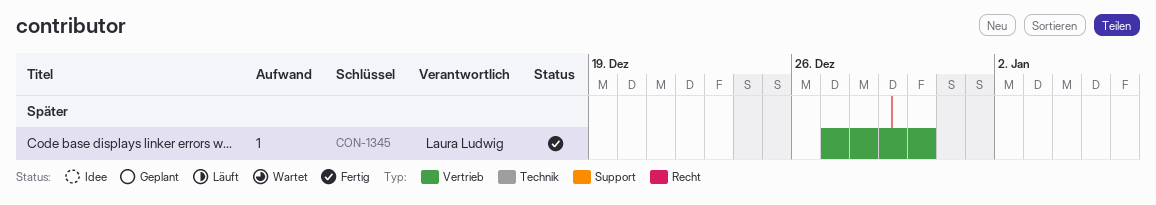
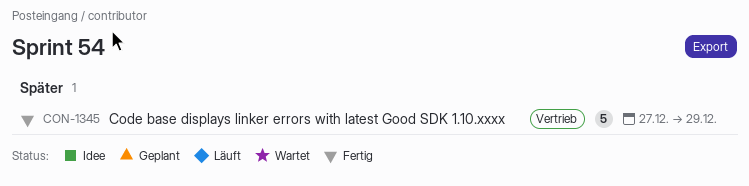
CON-1345, estimate: 1 -> 5
CON-1345, due: Dec 30 -> Dec 29

